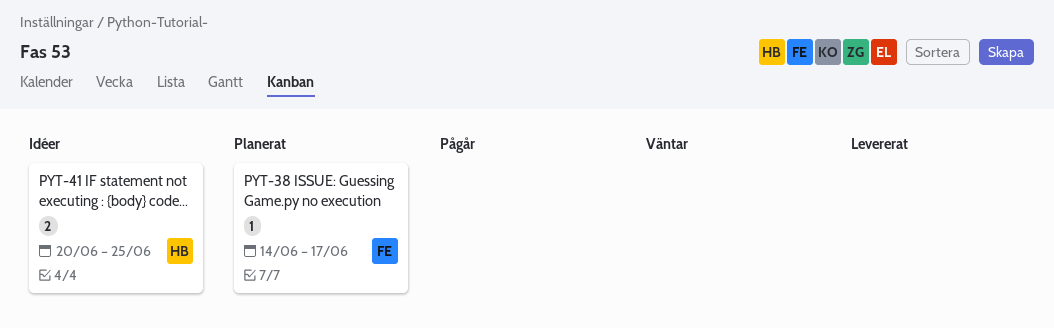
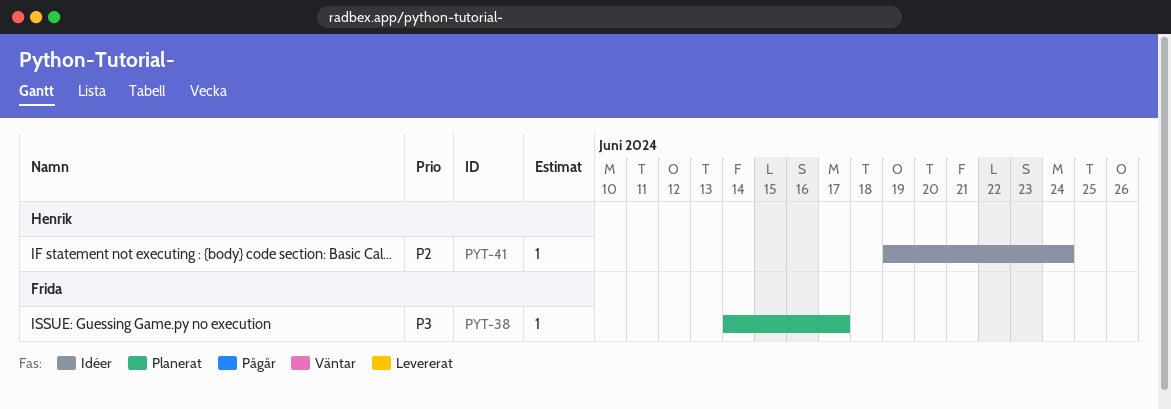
PYT-41, estimate: 2 -> 1
PYT-41, start: Jun 20 -> Jun 19
PYT-41, due: Jun 25 -> Jun 24

